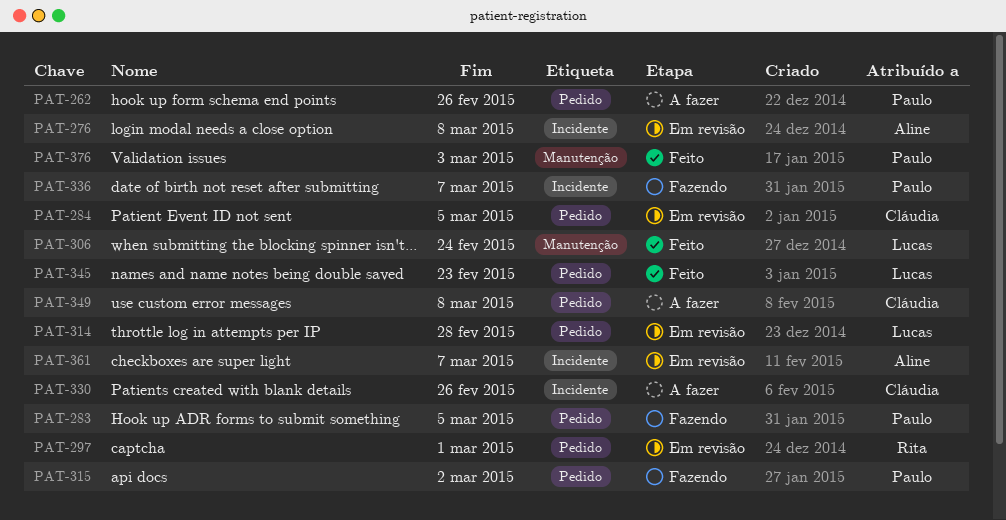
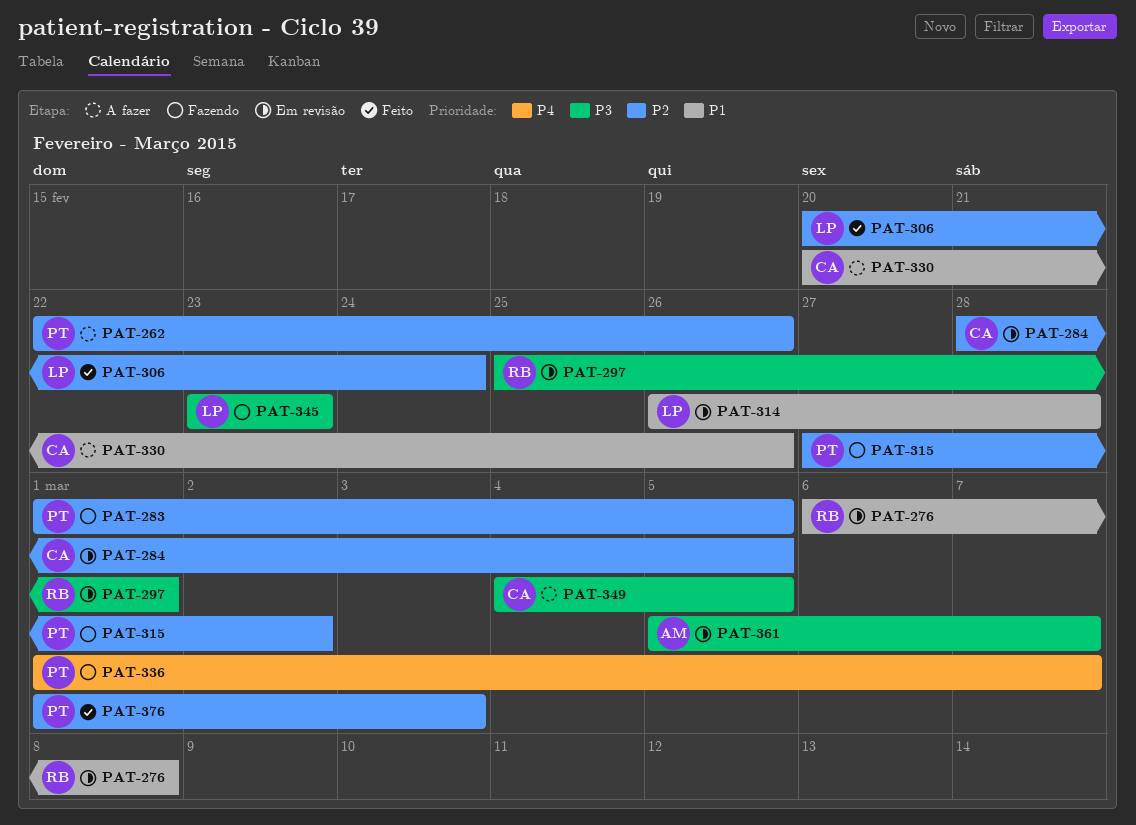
PAT-276, owner: Aline -> Rita
PAT-345, status: Feito -> Fazendo
PAT-349, due: Mar 8 -> Mar 5

